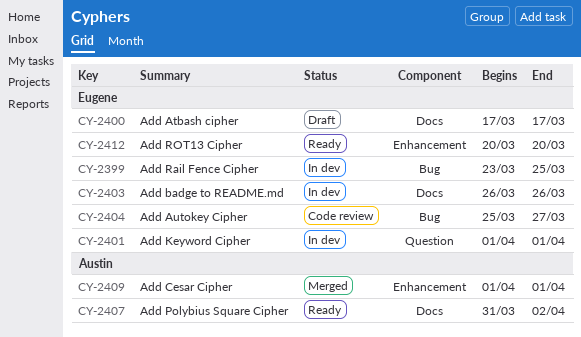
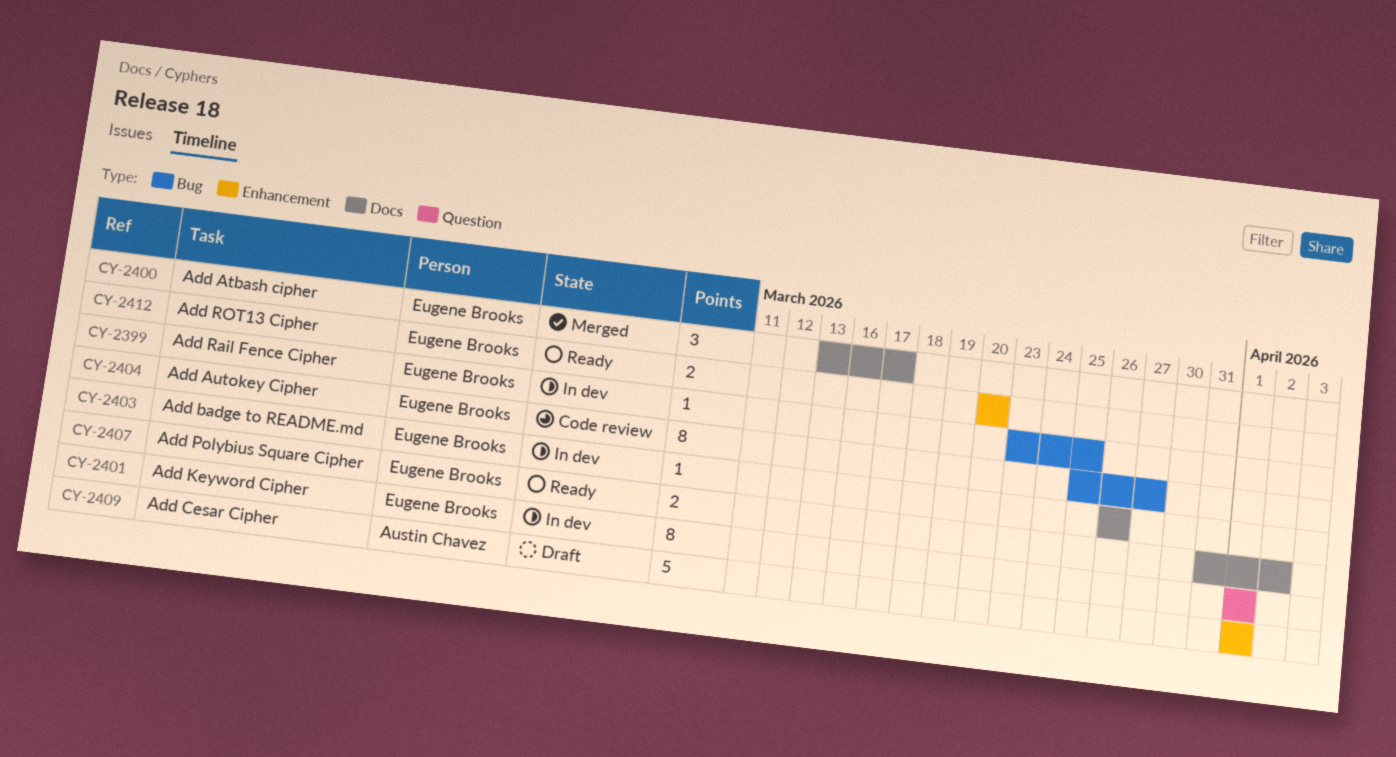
CY-2400, status: Draft -> Merged
CY-2400, start: Mar 17 -> Mar 13
CY-2407, owner: Austin Chavez -> Eugene Brooks
CY-2409, status: Merged -> Draft

